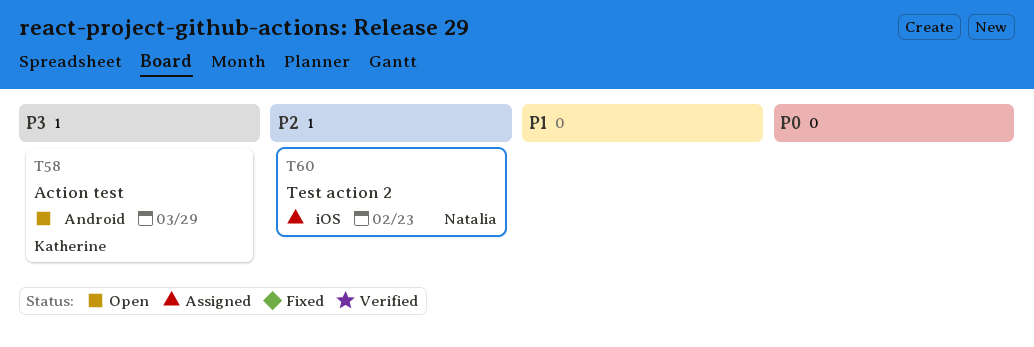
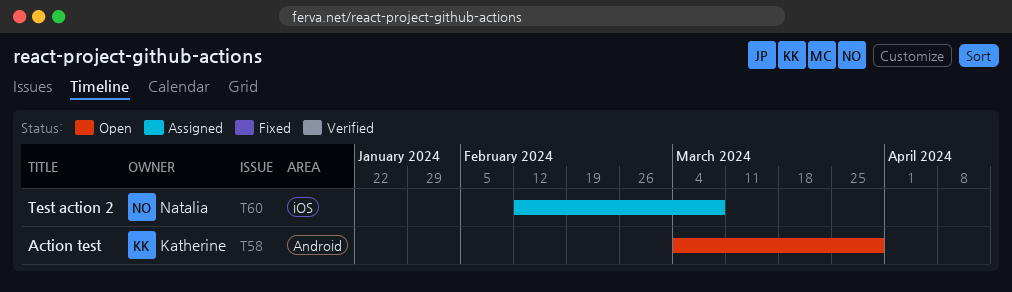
T60, due: Feb 23 -> Mar 8

